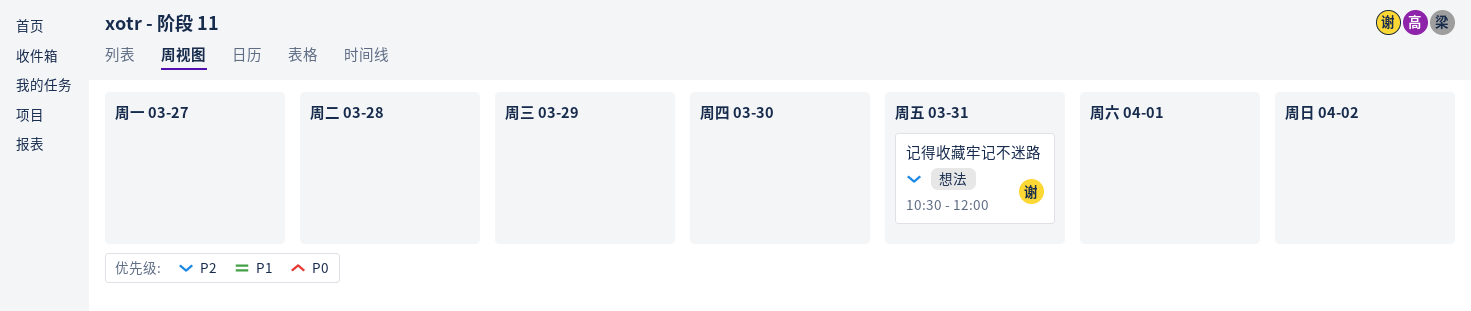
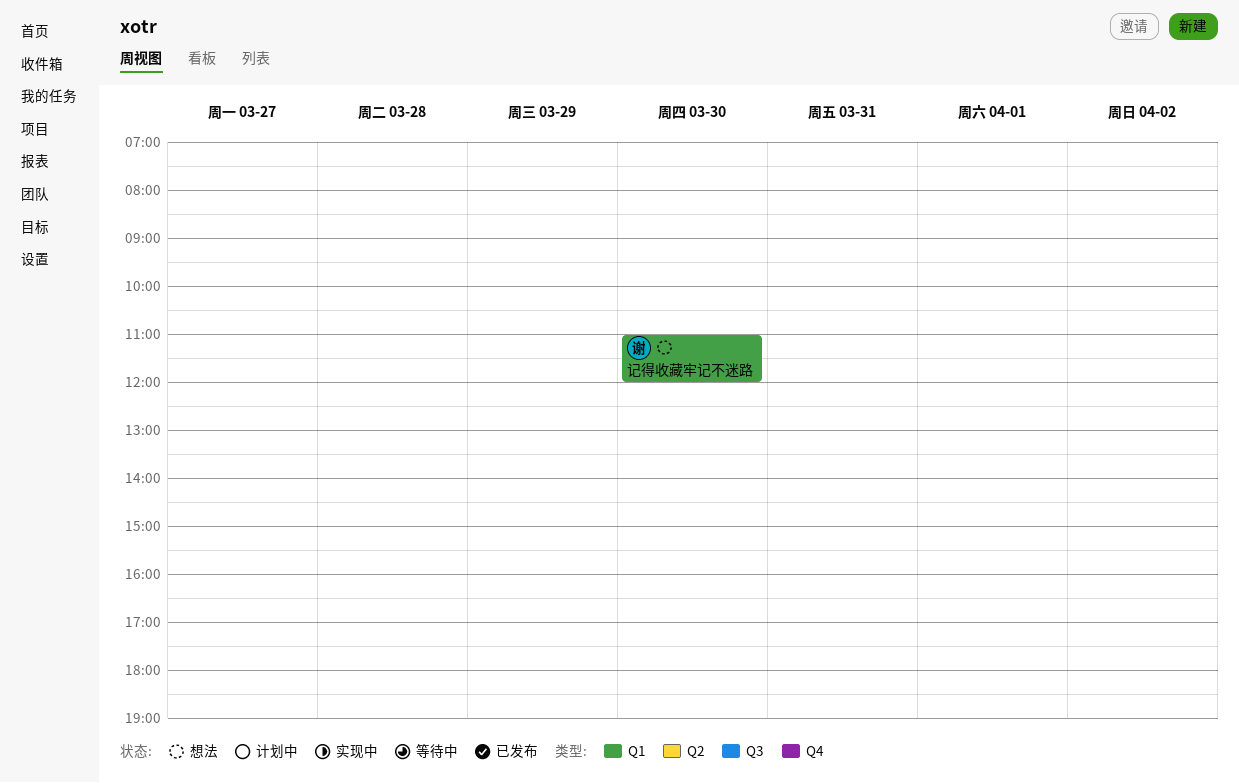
记得收藏牢记不迷路, day: Mar 31 -> Mar 30
记得收藏牢记不迷路, begins: 10:30 -> 11:00

